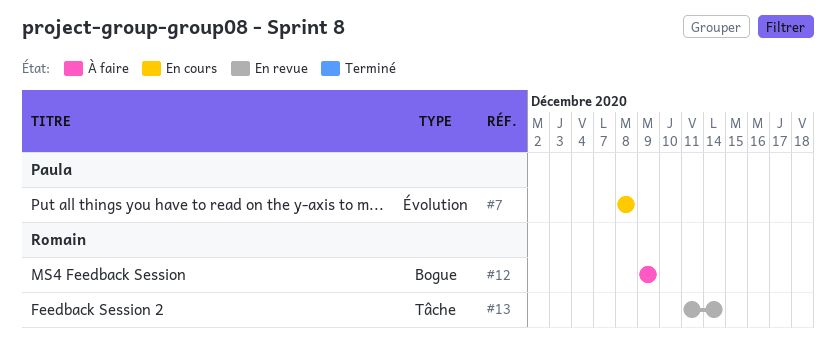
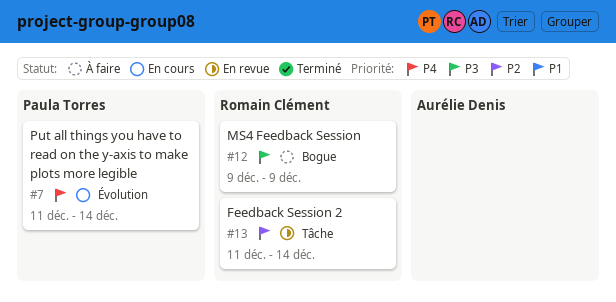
#7, start: Dec 8 -> Dec 11
#7, due: Dec 8 -> Dec 14

